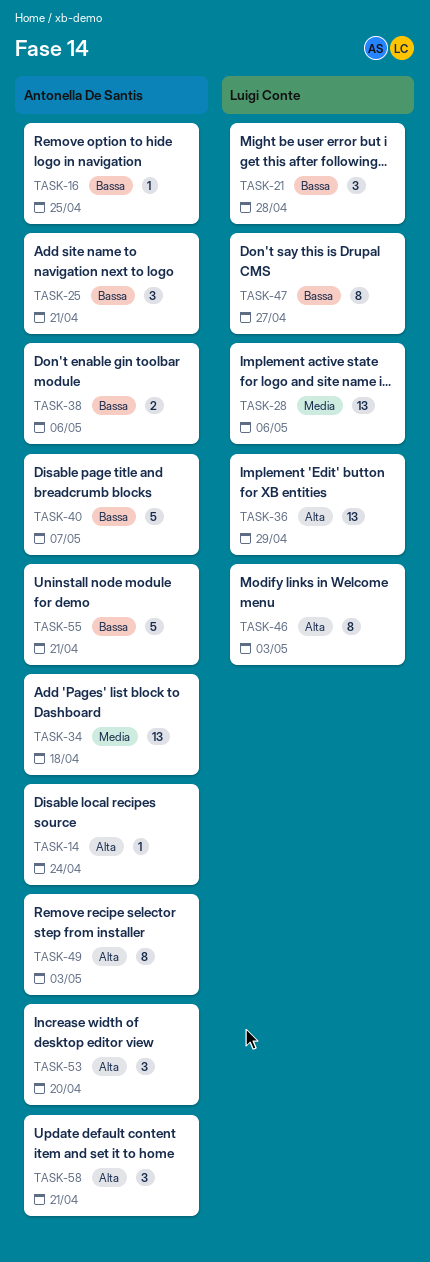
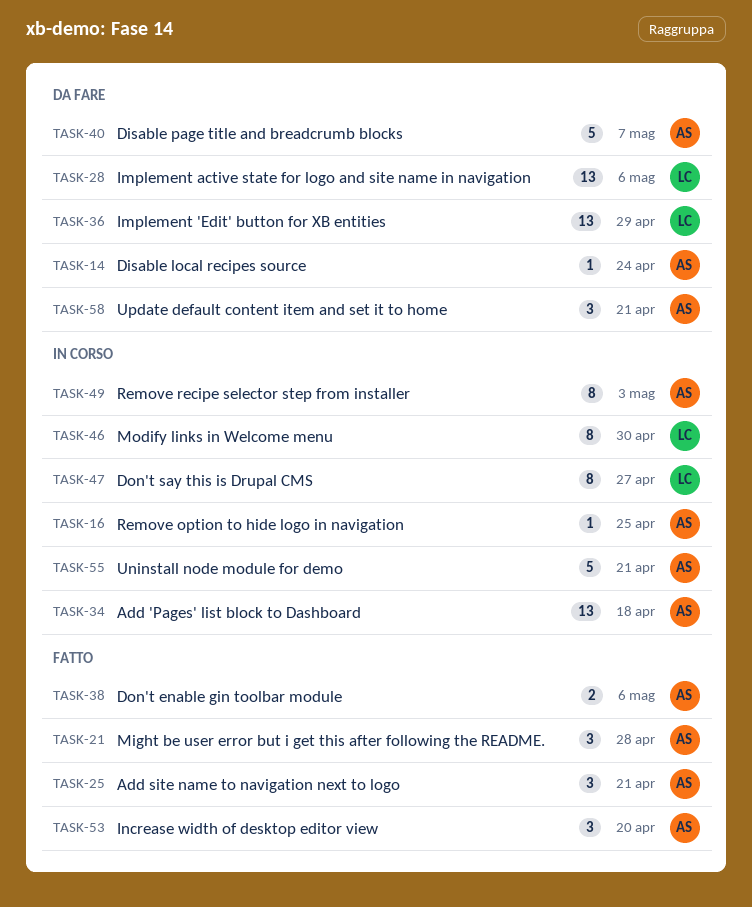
TASK-21, owner: Luigi Conte -> Antonella De Santis
TASK-46, due: May 3 -> Apr 30

